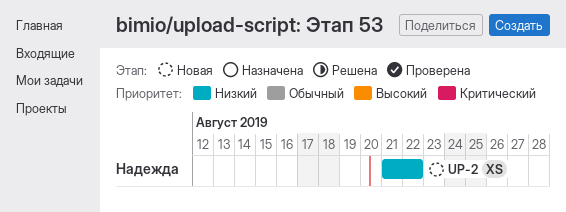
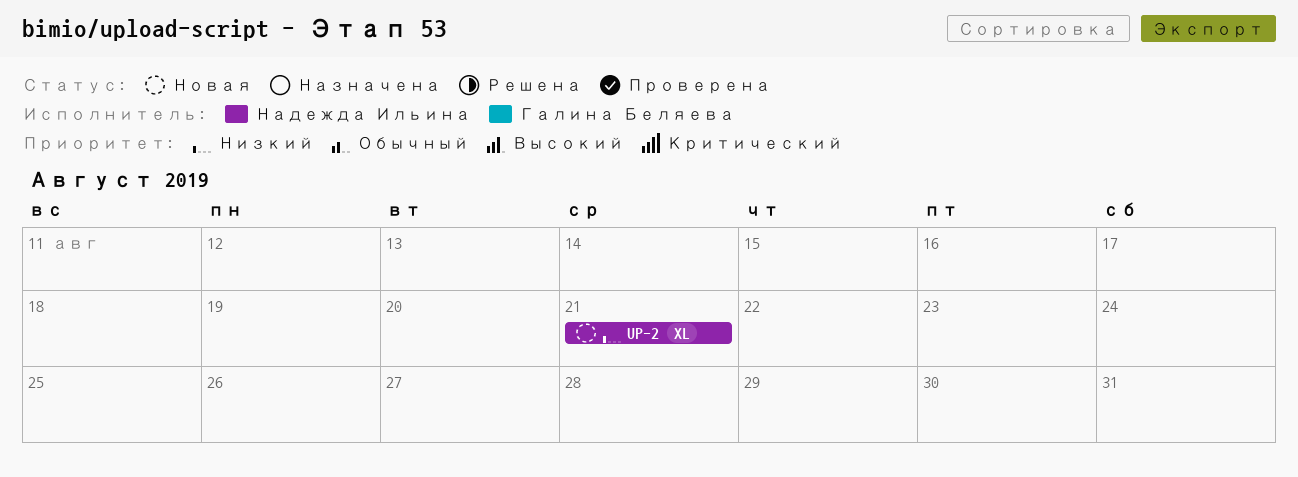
UP-2, estimate: XS -> XL
UP-2, due: Aug 22 -> Aug 21

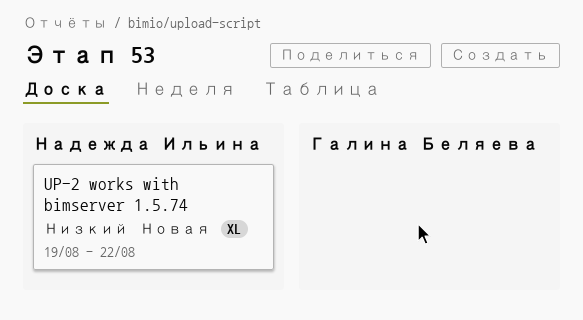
UP-2, start: Aug 21 -> Aug 19
UP-2, due: Aug 21 -> Aug 22

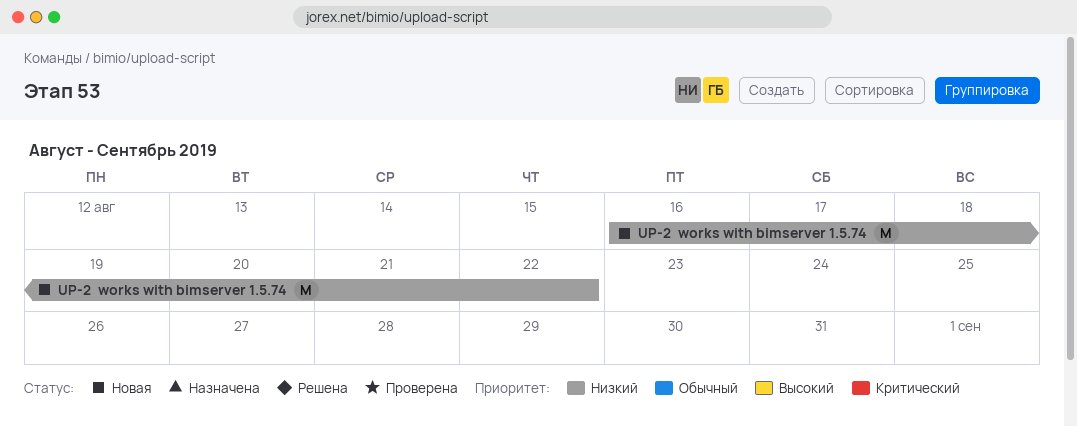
UP-2, estimate: XL -> M
UP-2, start: Aug 19 -> Aug 16

